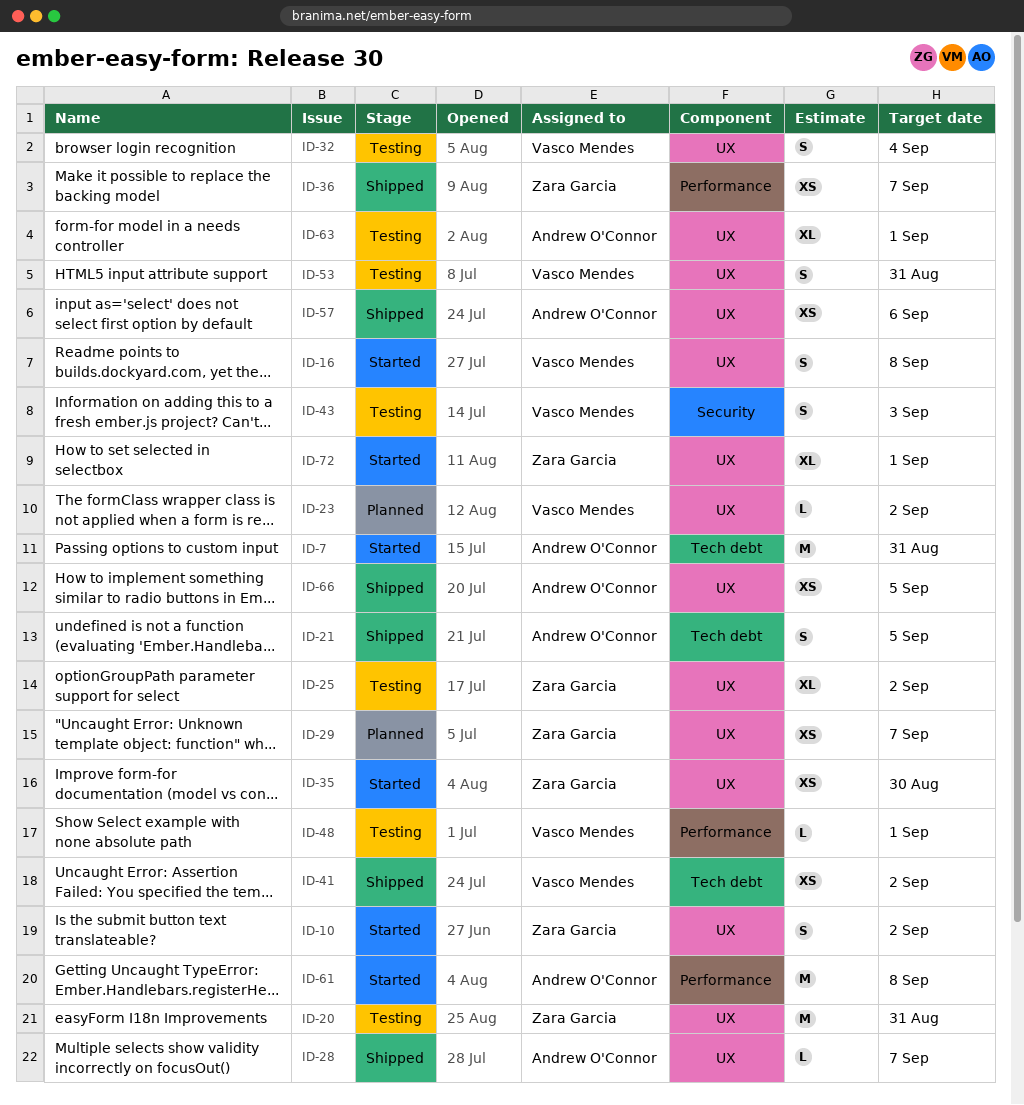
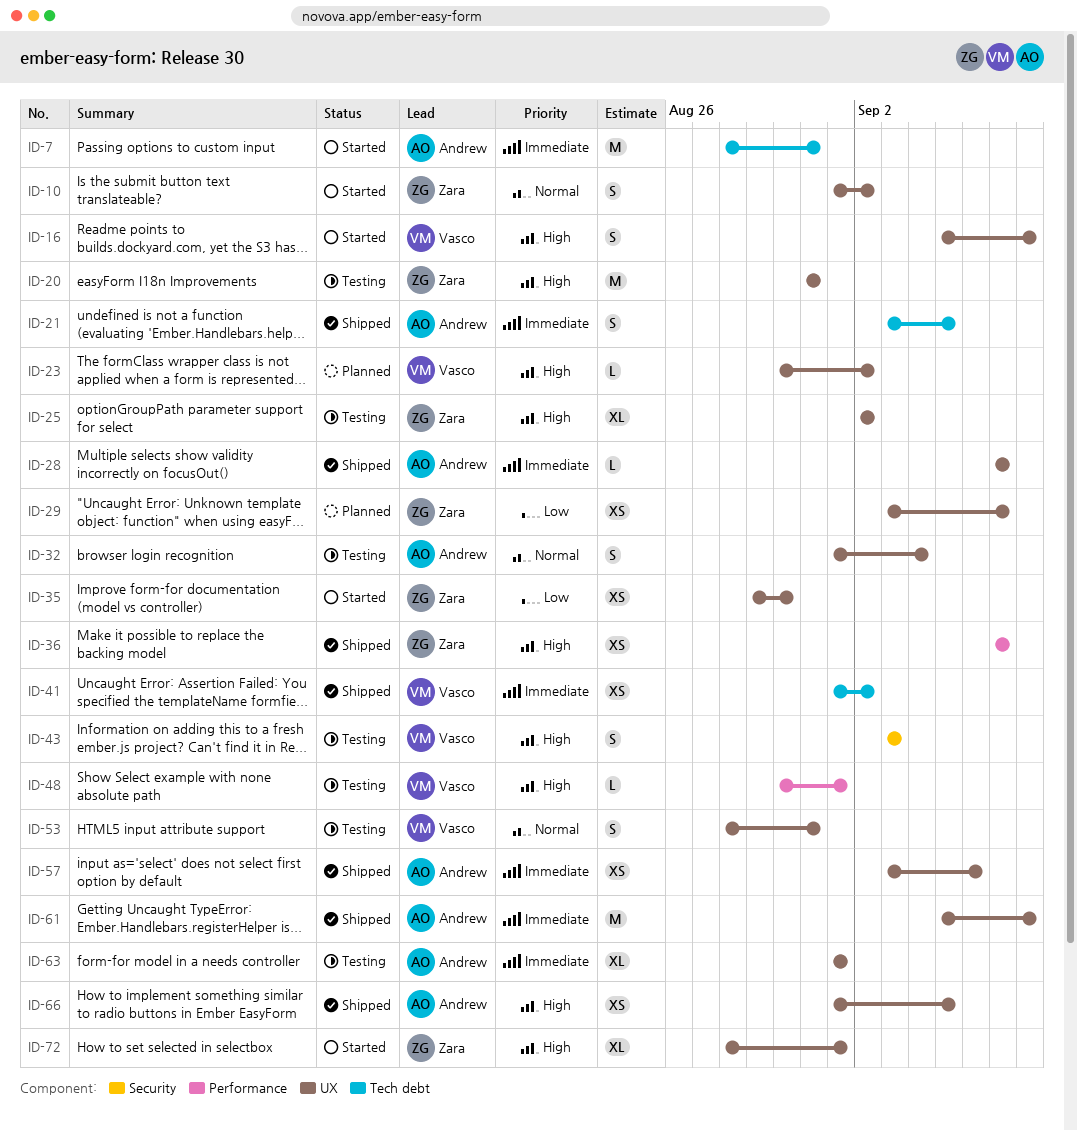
ID-32, owner: Vasco Mendes -> Andrew O'Connor
ID-61, status: Started -> Shipped
ID-61, label: Performance -> UX

